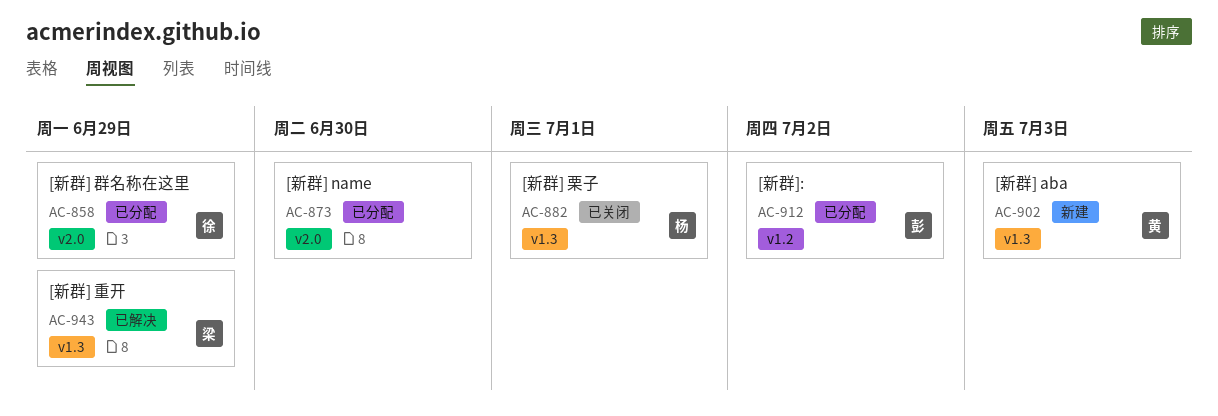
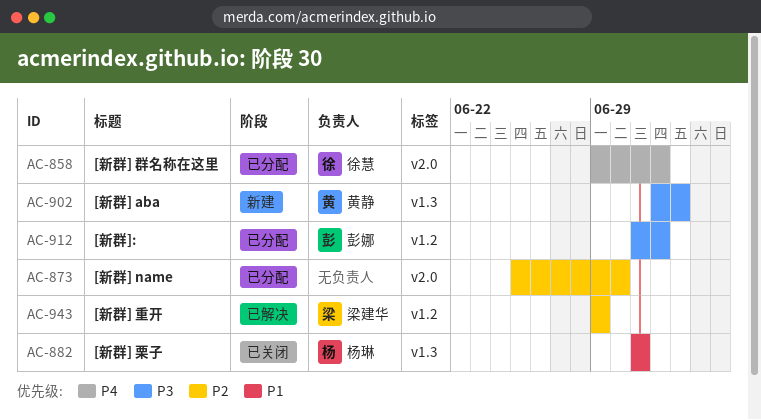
AC-858, due: Jun 29 -> Jul 2
AC-943, label: v1.3 -> v1.2

